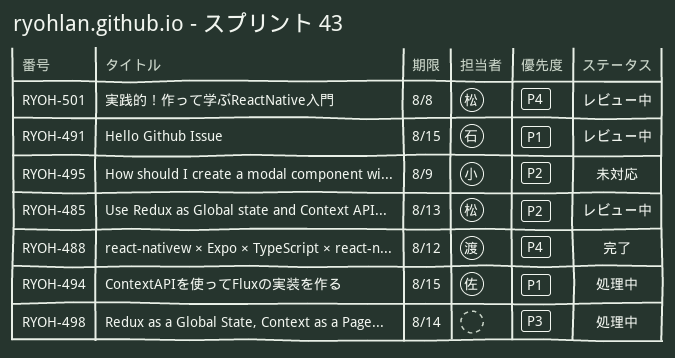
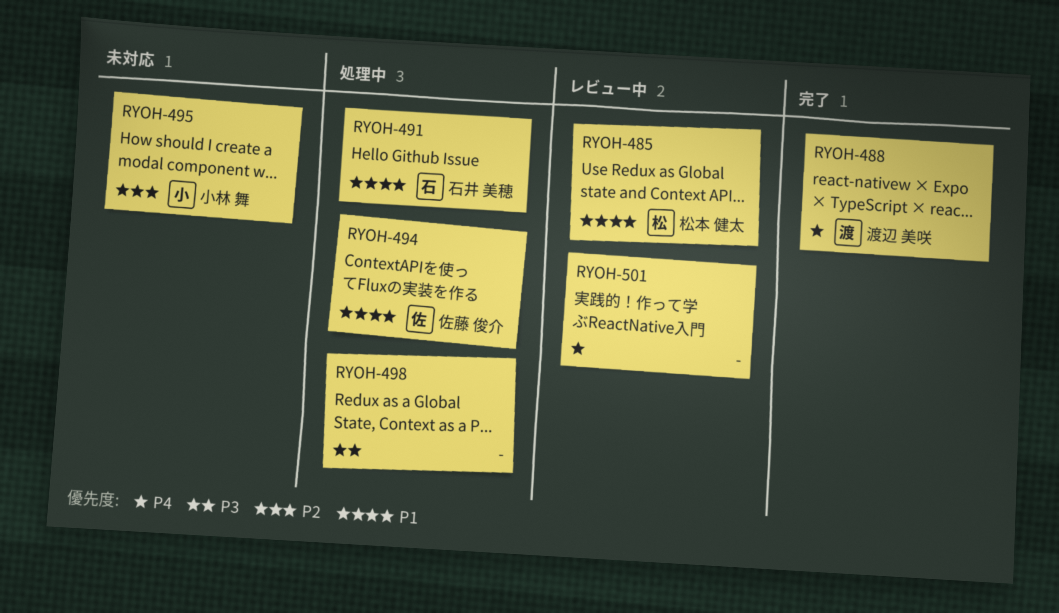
RYOH-485, priority: P2 -> P1
RYOH-491, status: レビュー中 -> 処理中
RYOH-501, owner: 松本 健太 -> none

